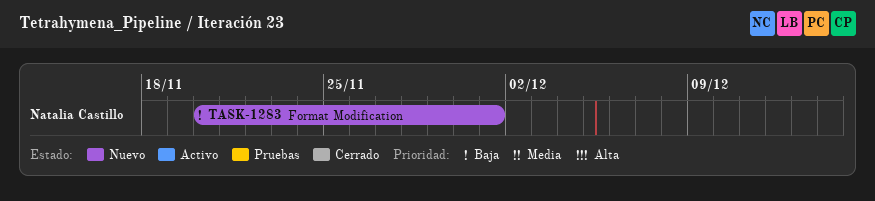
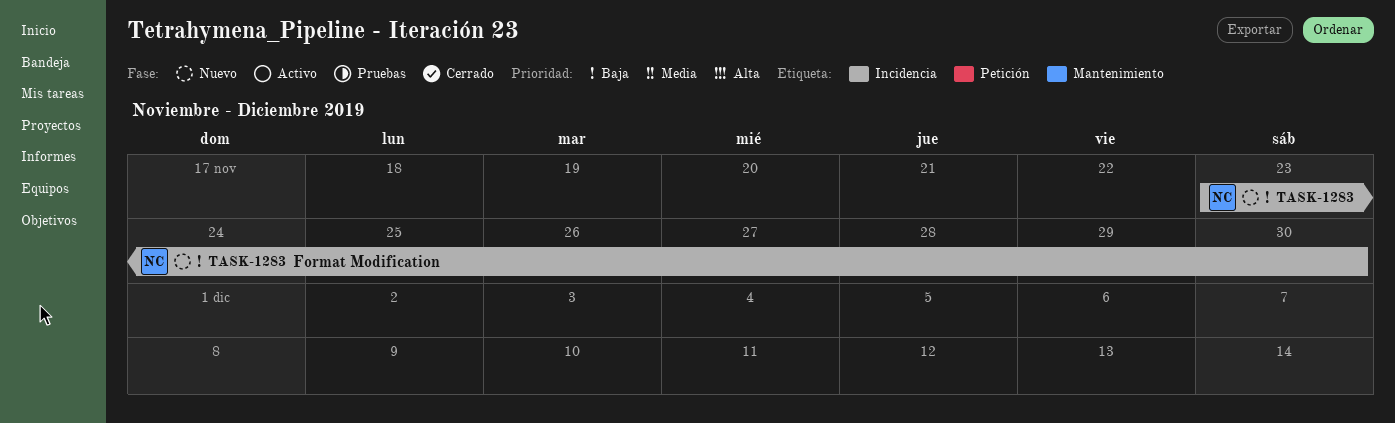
TASK-1283, start: Nov 20 -> Nov 23
TASK-1283, due: Dec 1 -> Nov 30

